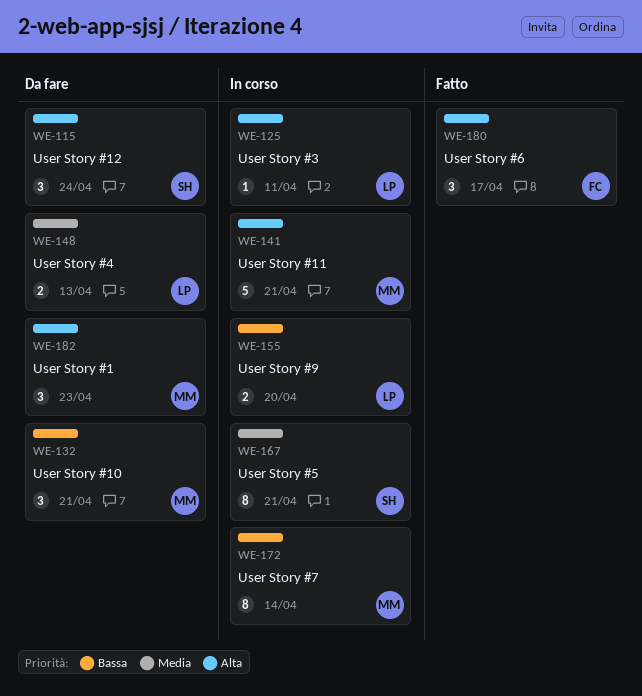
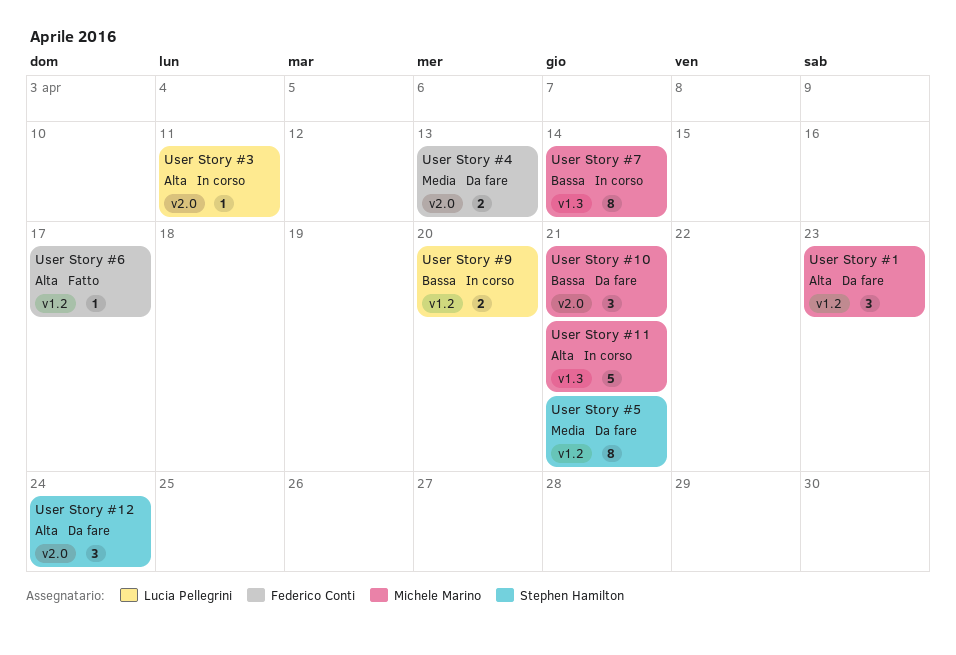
User Story #4, owner: Lucia Pellegrini -> Federico Conti
User Story #5, status: In corso -> Da fare
User Story #6, estimate: 3 -> 1

